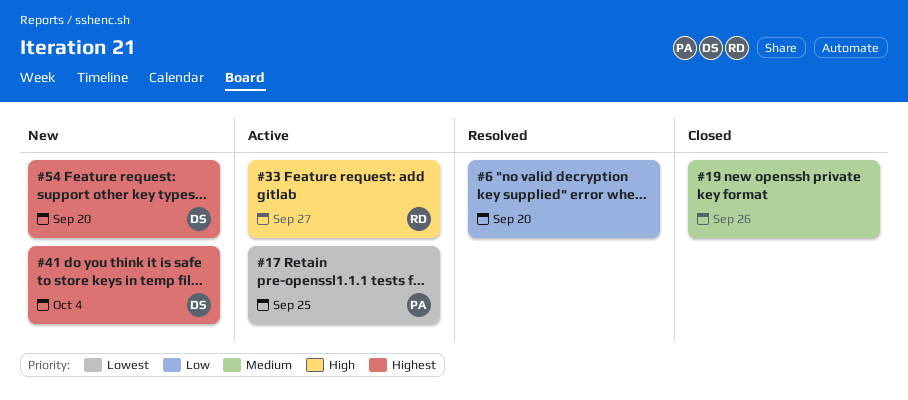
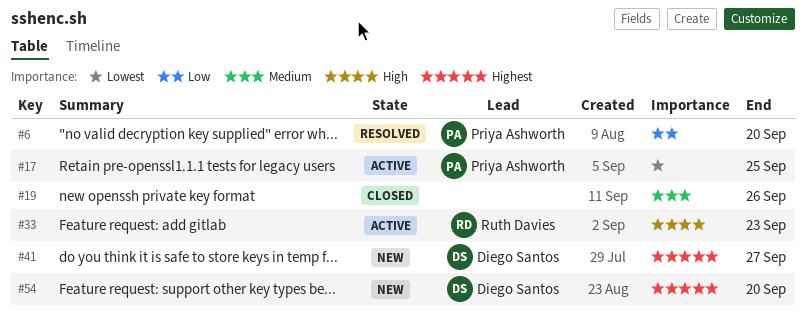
#6, owner: none -> Priya Ashworth
#33, due: Sep 27 -> Sep 23
#41, due: Oct 4 -> Sep 27

